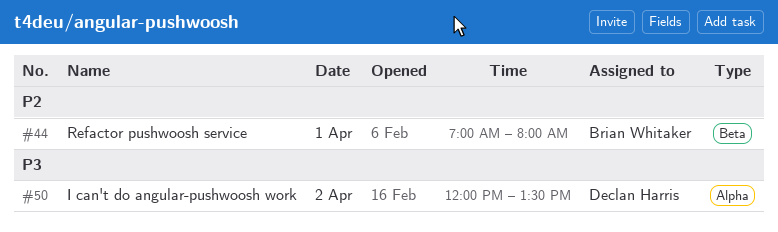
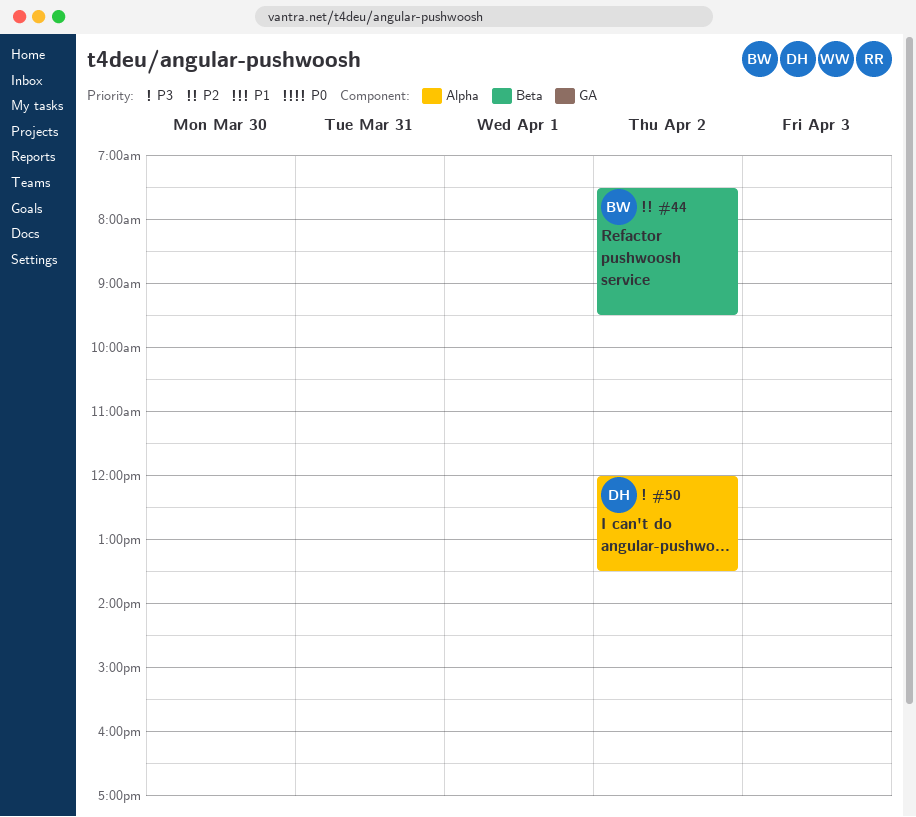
#44, day: Apr 1 -> Apr 2
#44, begins: 07:00 -> 07:30
#44, ends: 08:00 -> 09:30

